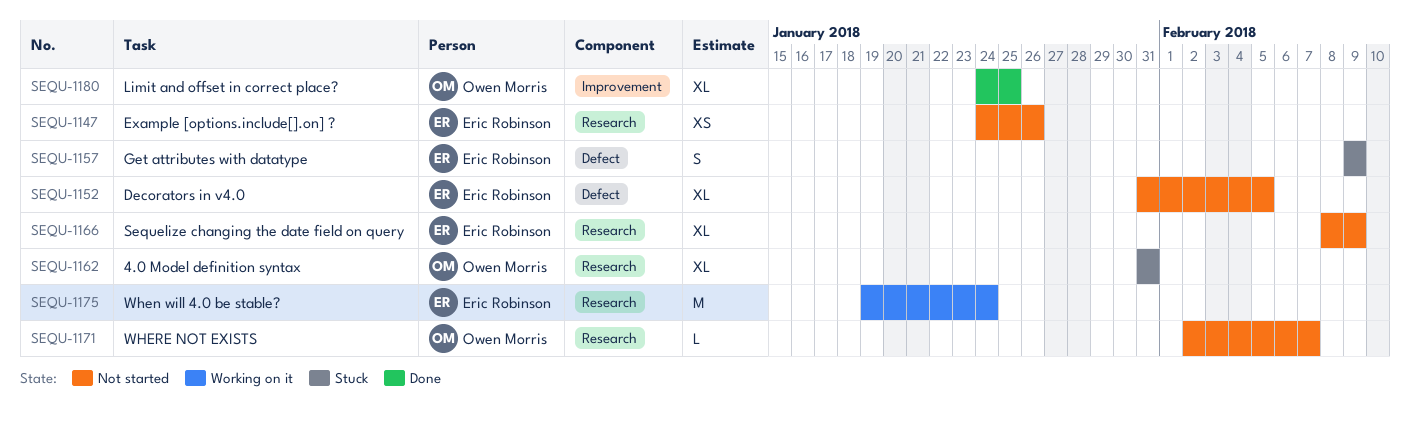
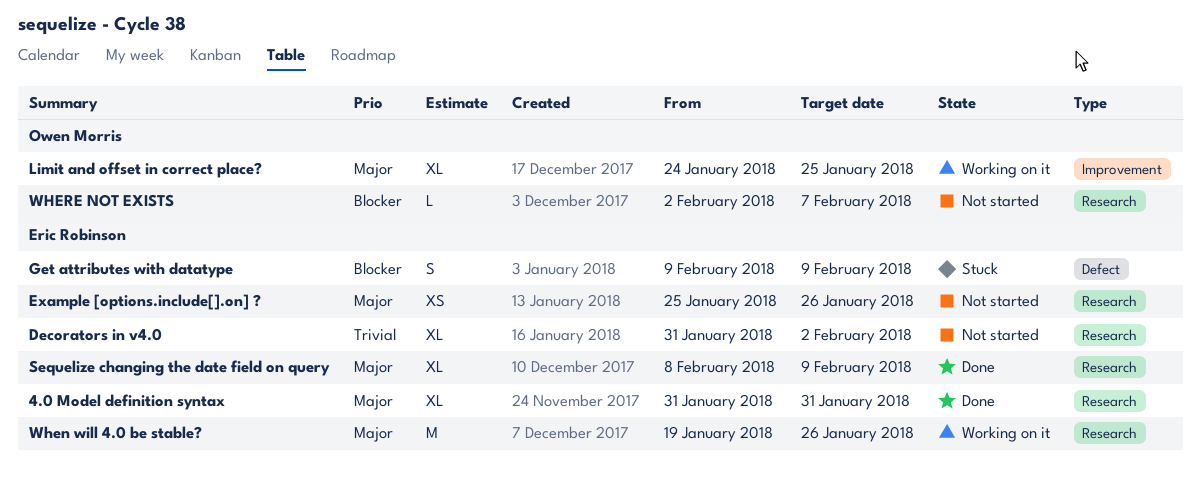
4.0 Model definition syntax, status: Stuck -> Done
4.0 Model definition syntax, owner: Owen Morris -> Eric Robinson
Decorators in v4.0, label: Defect -> Research
Decorators in v4.0, due: Feb 5 -> Feb 2
Example [options.include[].on] ?, start: Jan 24 -> Jan 25
Limit and offset in correct place?, status: Done -> Working on it
Sequelize changing the date field on query, status: Not started -> Done
When will 4.0 be stable?, due: Jan 24 -> Jan 26

